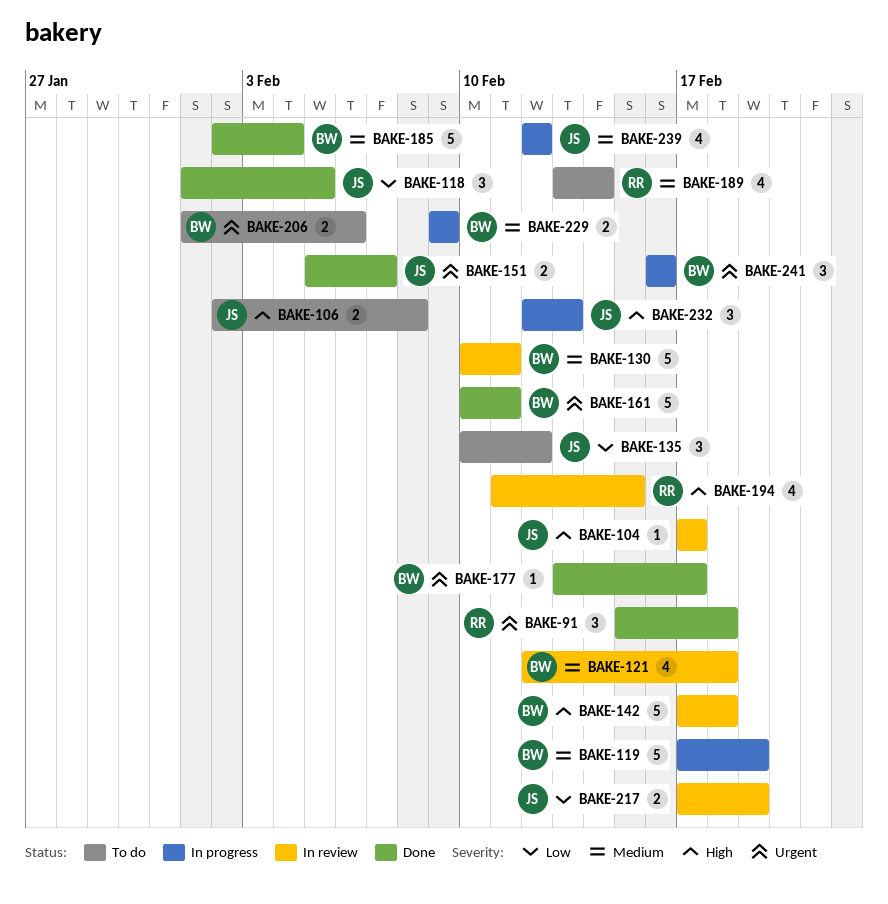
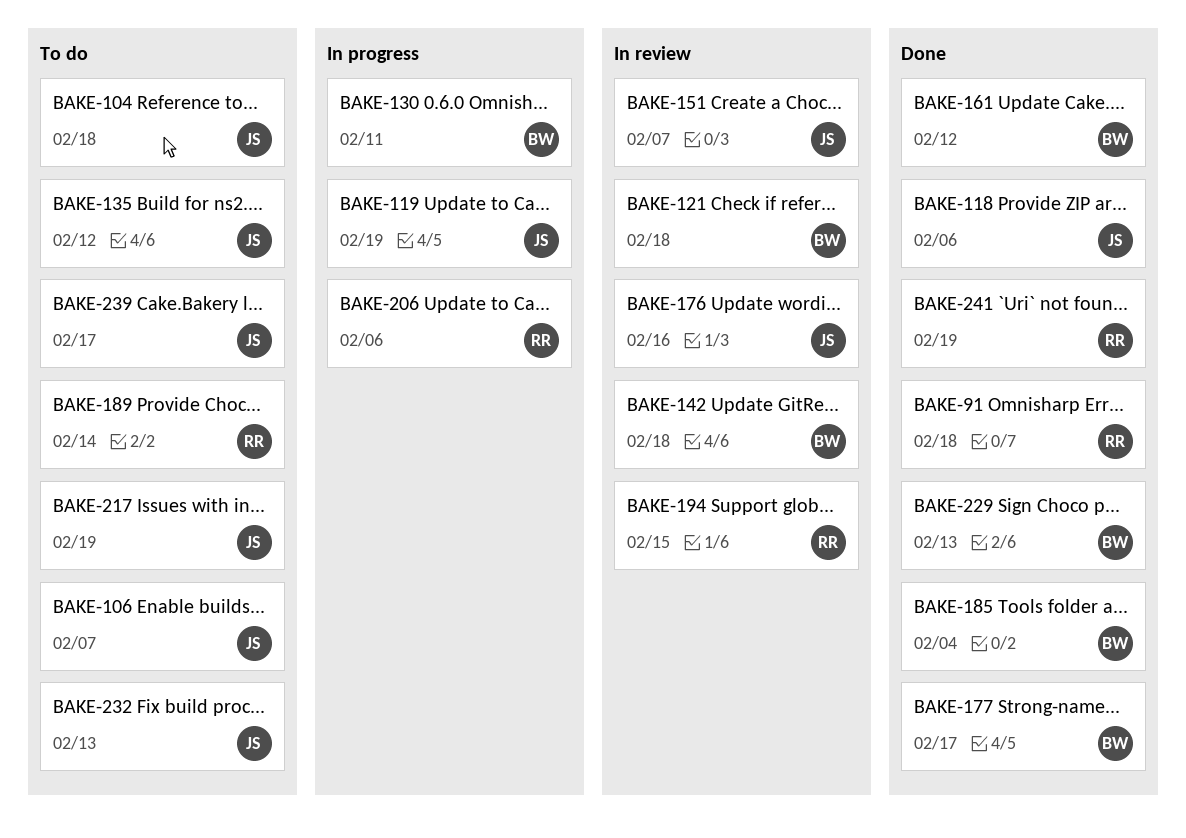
BAKE-104, status: In review -> To do
BAKE-104, due: Feb 17 -> Feb 18
BAKE-106, due: Feb 8 -> Feb 7
BAKE-118, due: Feb 5 -> Feb 6
BAKE-119, owner: BW -> JS
BAKE-130, status: In review -> In progress
BAKE-151, status: Done -> In review
BAKE-161, due: Feb 11 -> Feb 12
BAKE-176: none -> present
BAKE-206, status: To do -> In progress
BAKE-206, owner: BW -> RR
BAKE-217, status: In review -> To do
BAKE-229, status: In progress -> Done
BAKE-229, due: Feb 9 -> Feb 13
BAKE-232, status: In progress -> To do
BAKE-239, status: In progress -> To do
BAKE-239, due: Feb 12 -> Feb 17
BAKE-241, status: In progress -> Done
BAKE-241, owner: BW -> RR
BAKE-241, due: Feb 16 -> Feb 19

